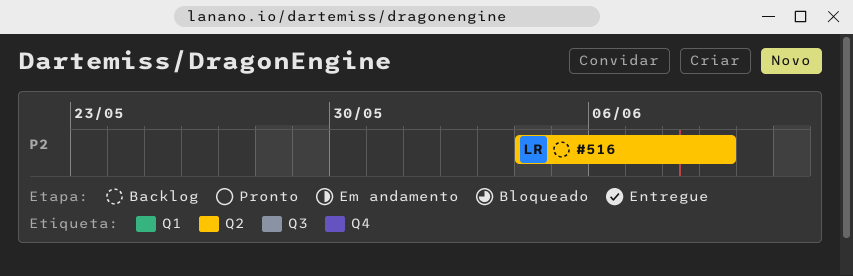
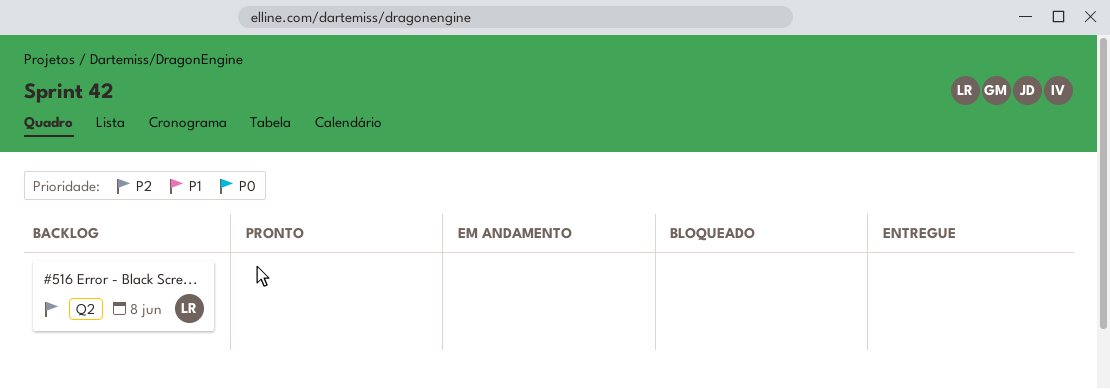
#516, due: Jun 9 -> Jun 8

